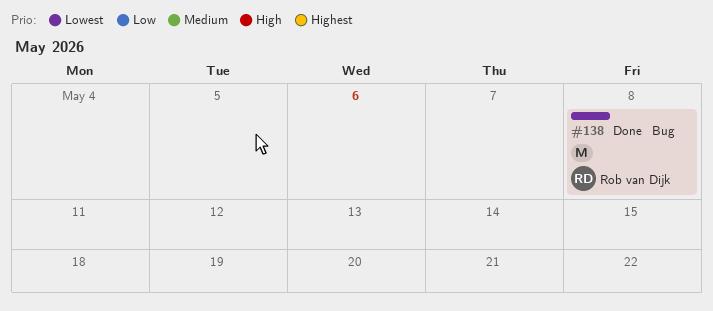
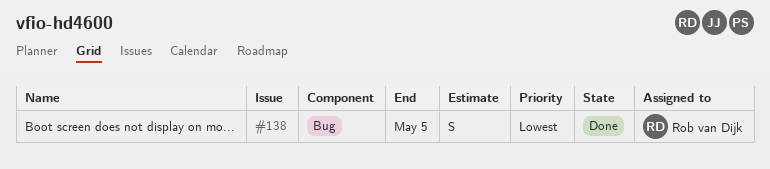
#138, estimate: M -> S
#138, due: May 8 -> May 5

